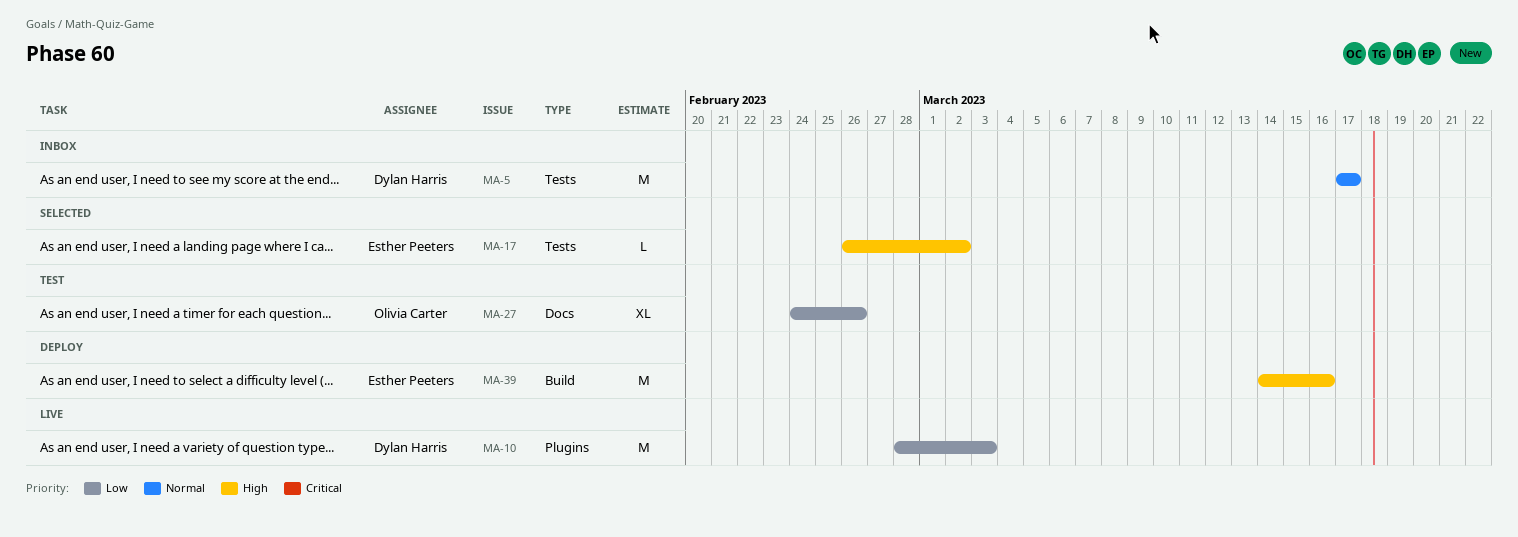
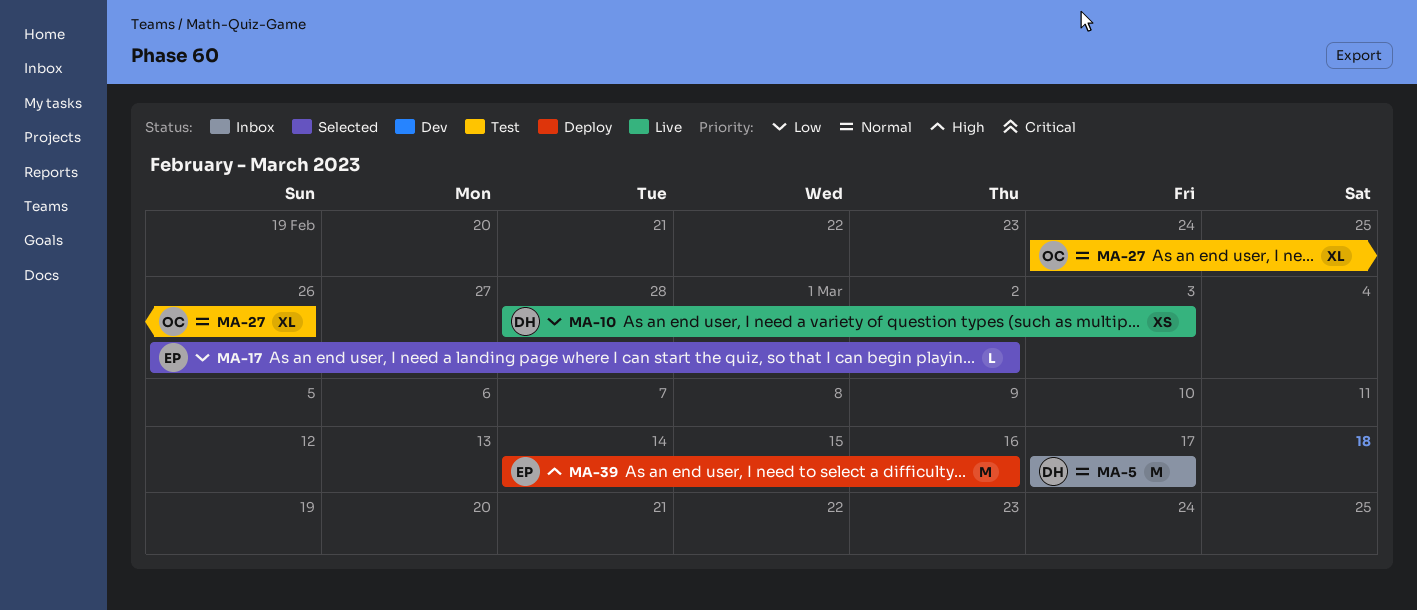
MA-10, estimate: M -> XS
MA-17, priority: High -> Low
MA-27, priority: Low -> Normal

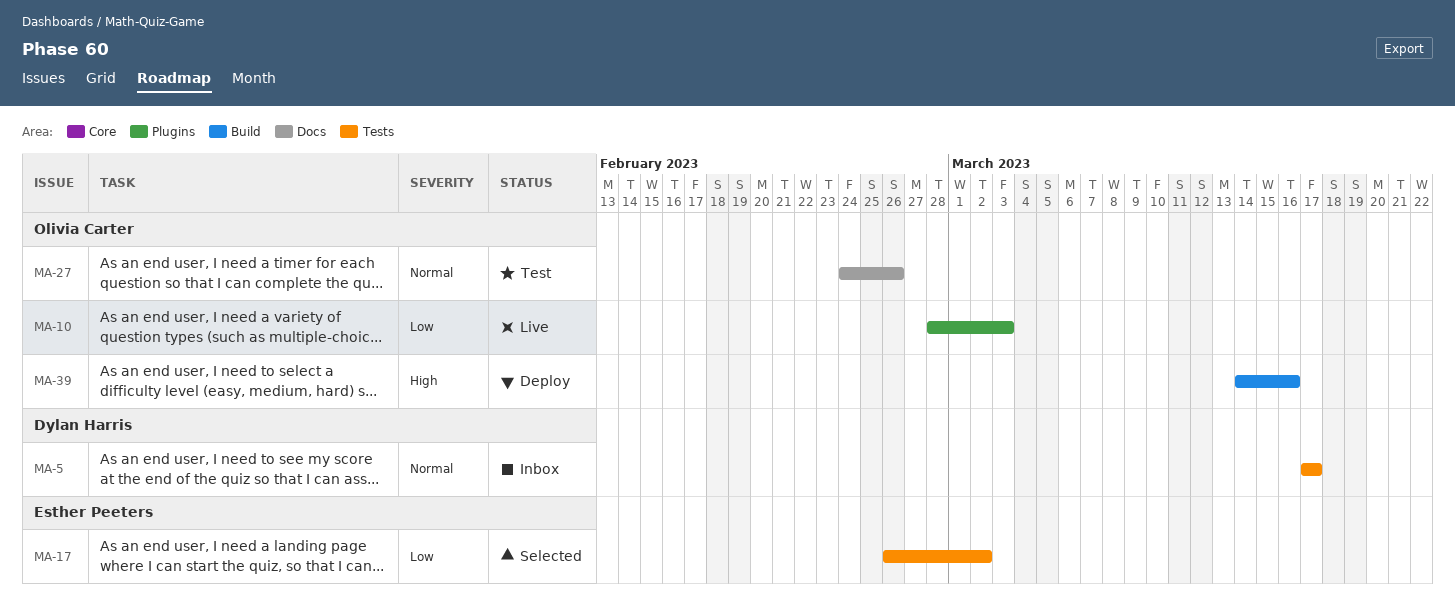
MA-10, owner: Dylan Harris -> Olivia Carter
MA-39, owner: Esther Peeters -> Olivia Carter

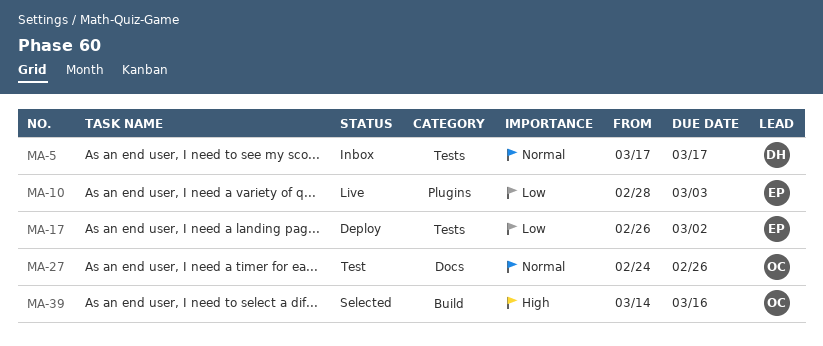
MA-10, owner: Olivia Carter -> Esther Peeters
MA-17, status: Selected -> Deploy
MA-39, status: Deploy -> Selected

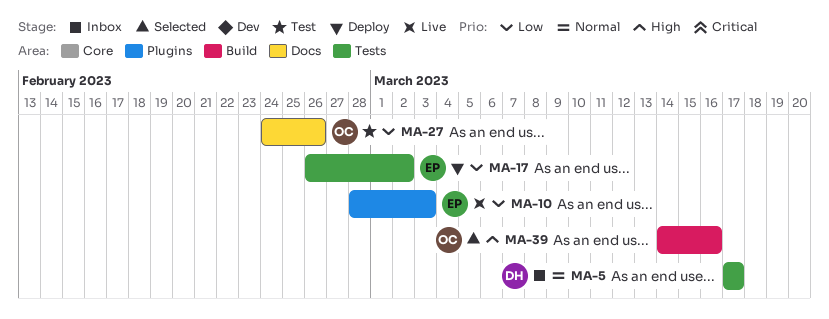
MA-27, priority: Normal -> Low

